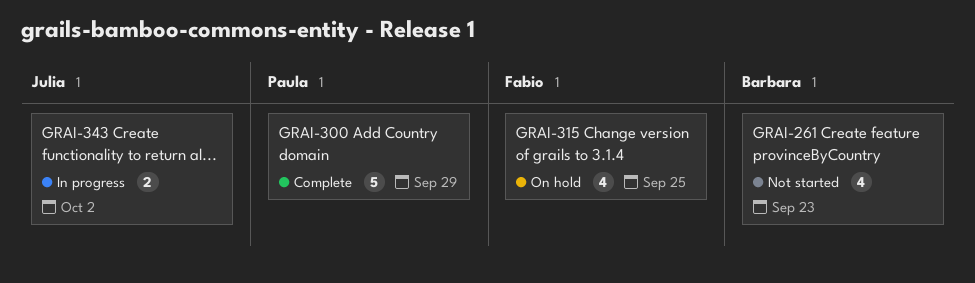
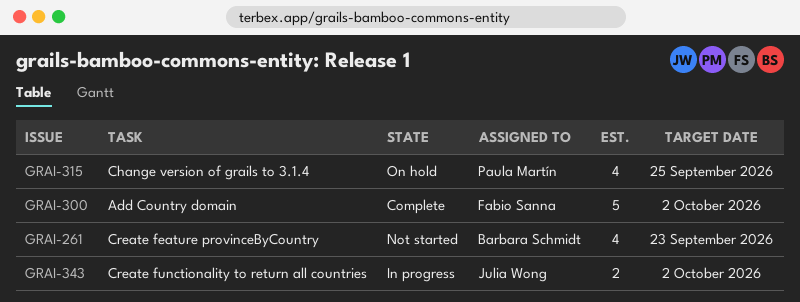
GRAI-300, owner: Paula Martín -> Fabio Sanna
GRAI-300, due: Sep 29 -> Oct 2
GRAI-315, owner: Fabio Sanna -> Paula Martín

